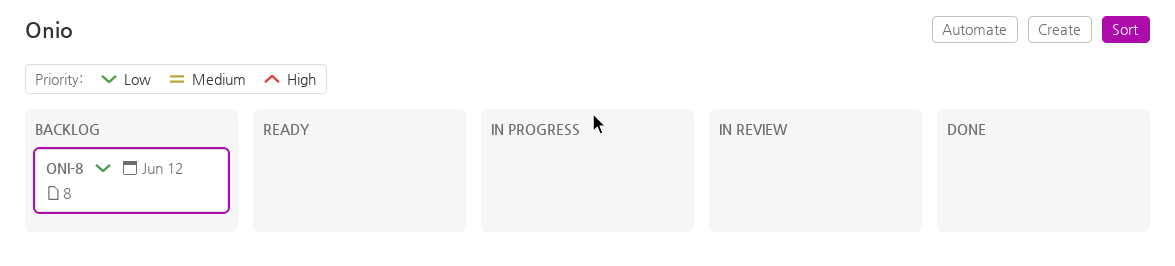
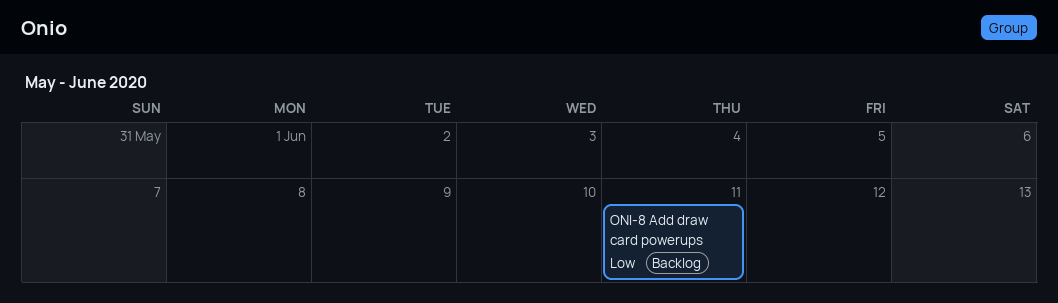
ONI-8, due: Jun 12 -> Jun 11

